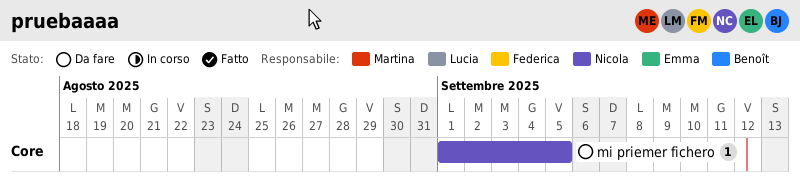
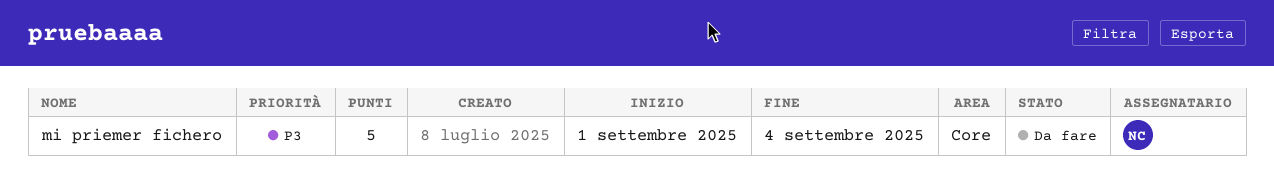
mi priemer fichero, estimate: 1 -> 5
mi priemer fichero, due: Sep 5 -> Sep 4

